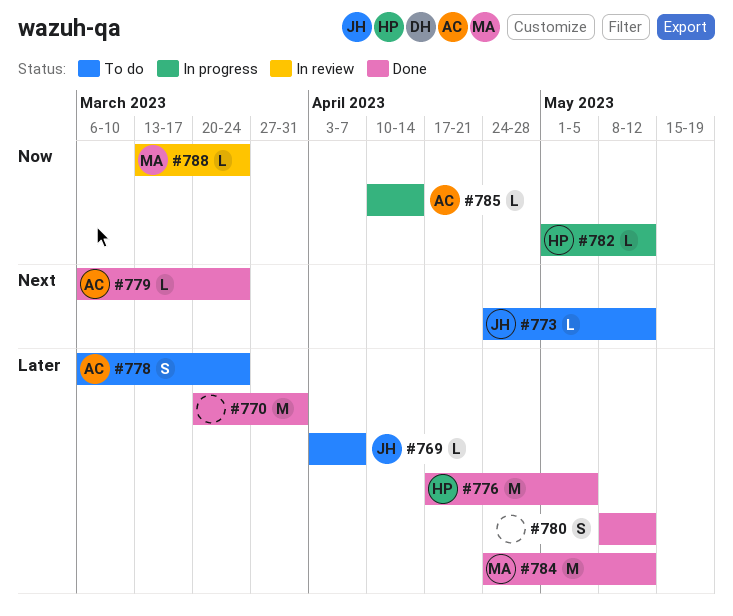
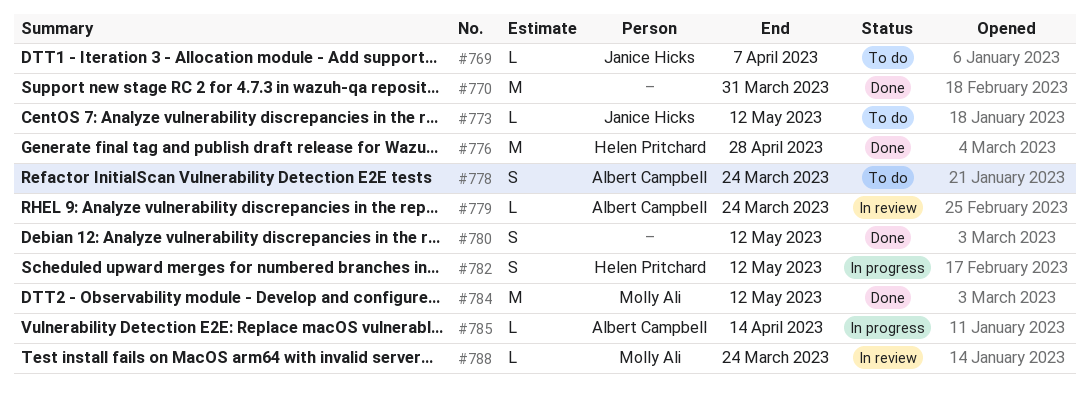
#776, due: May 5 -> Apr 28
#779, status: Done -> In review
#782, estimate: L -> S

